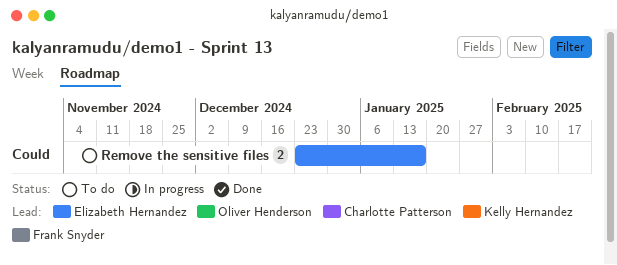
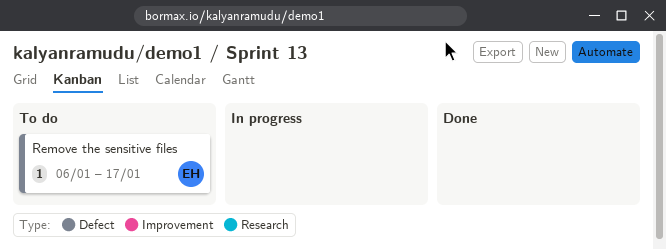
Remove the sensitive files, estimate: 2 -> 1
Remove the sensitive files, start: Dec 23 -> Jan 6

